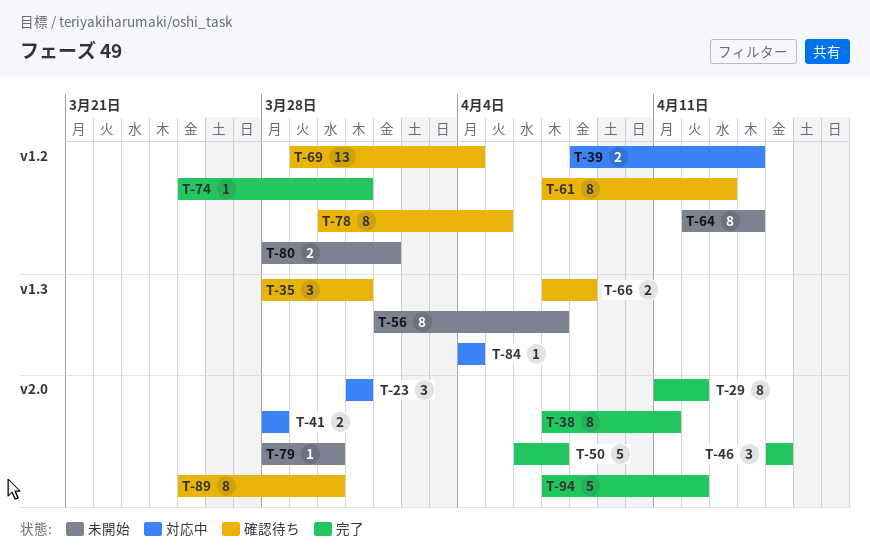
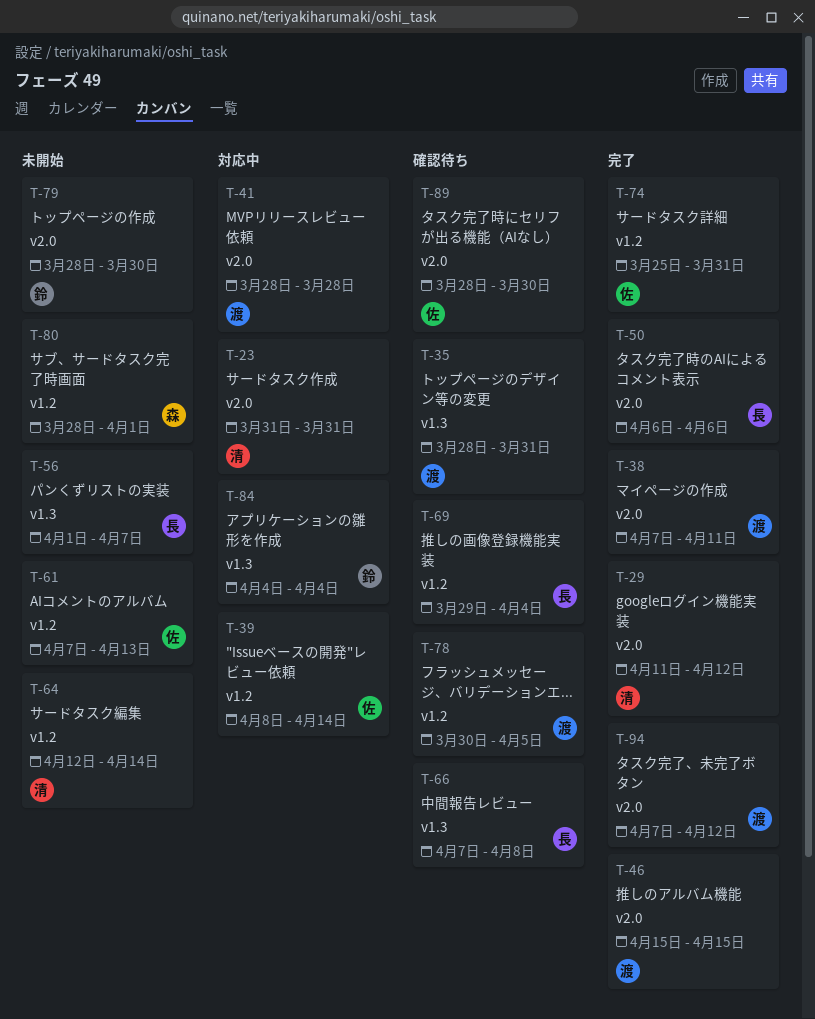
T-50, due: Apr 7 -> Apr 6
T-61, status: 確認待ち -> 未開始
T-89, start: Mar 25 -> Mar 28

